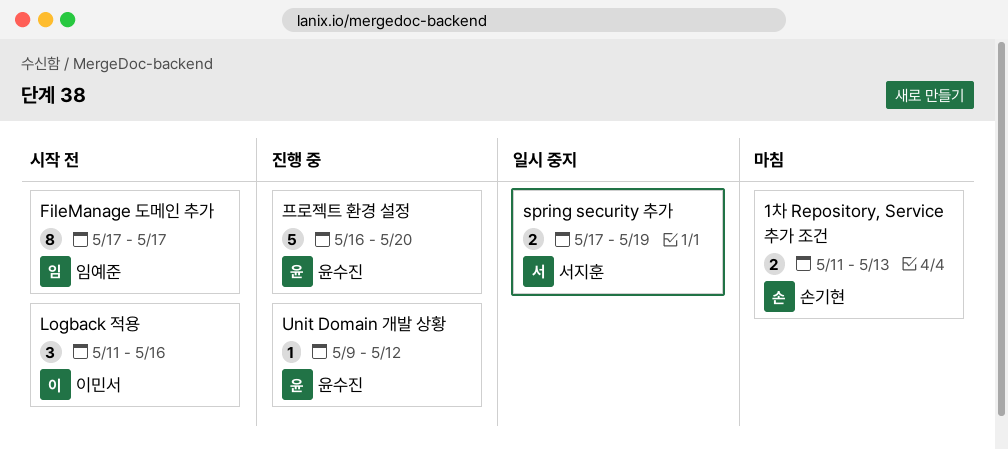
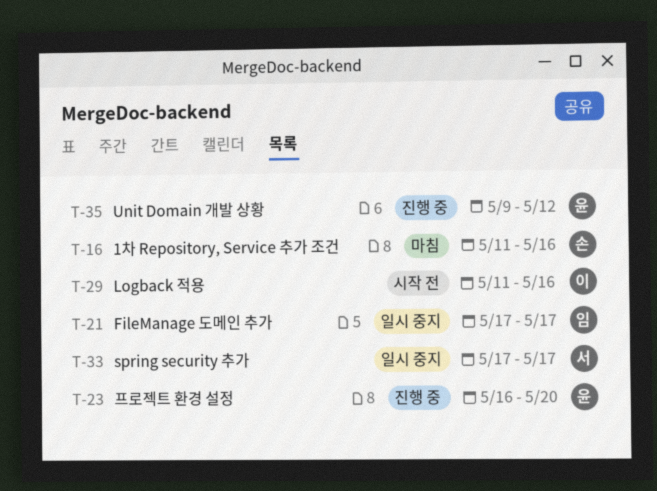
1차 Repository, Service 추가 조건, due: May 13 -> May 16
FileManage 도메인 추가, status: 시작 전 -> 일시 중지
spring security 추가, due: May 19 -> May 17

